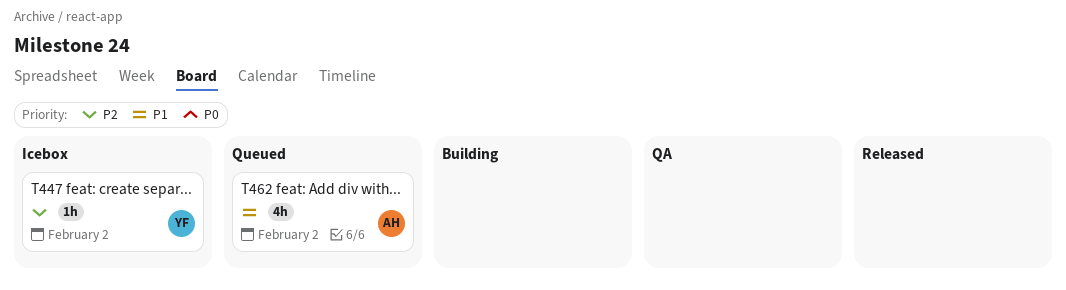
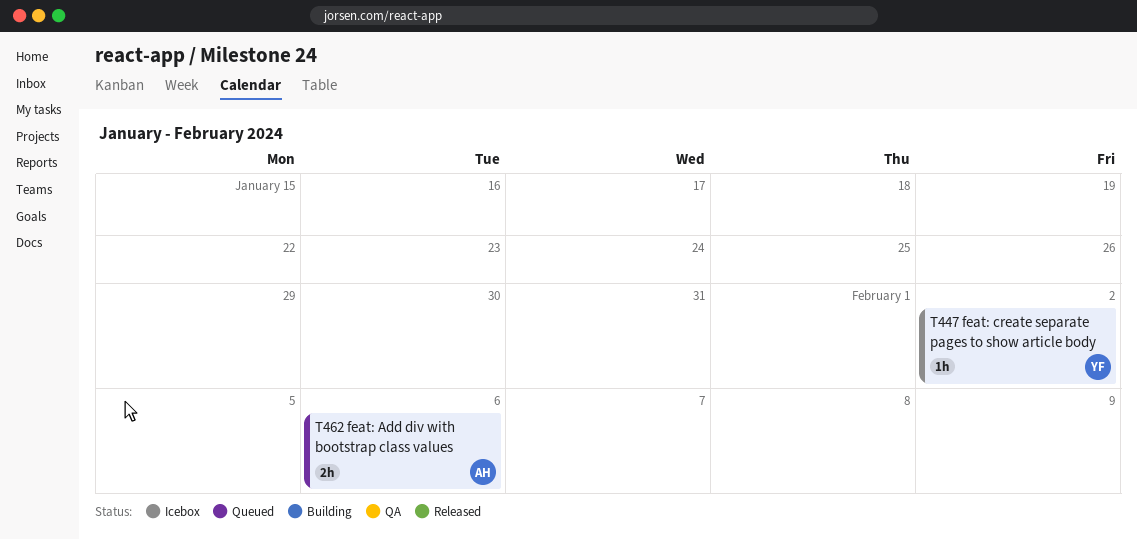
T462, estimate: 4h -> 2h
T462, due: Feb 2 -> Feb 6

